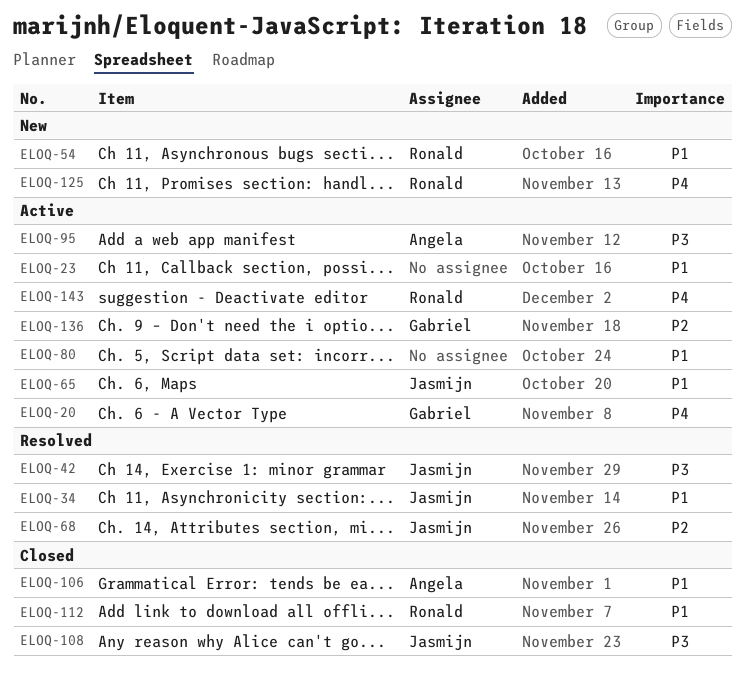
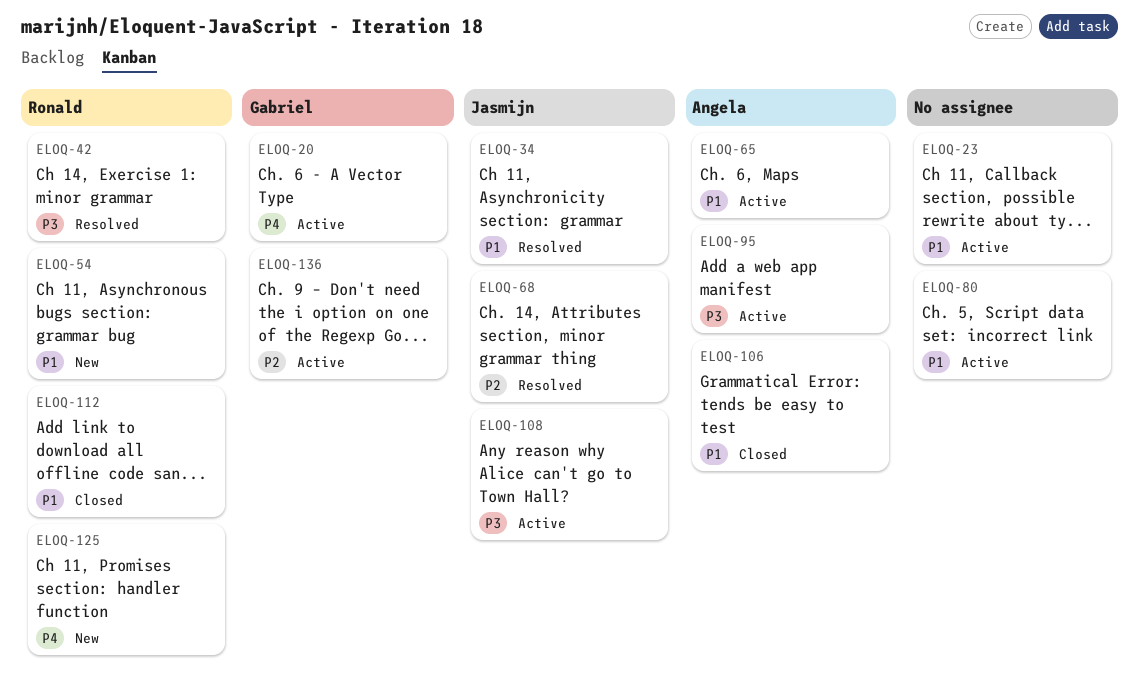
ELOQ-42, owner: Jasmijn -> Ronald
ELOQ-65, owner: Jasmijn -> Angela
ELOQ-108, status: Closed -> Active
ELOQ-143: present -> none

